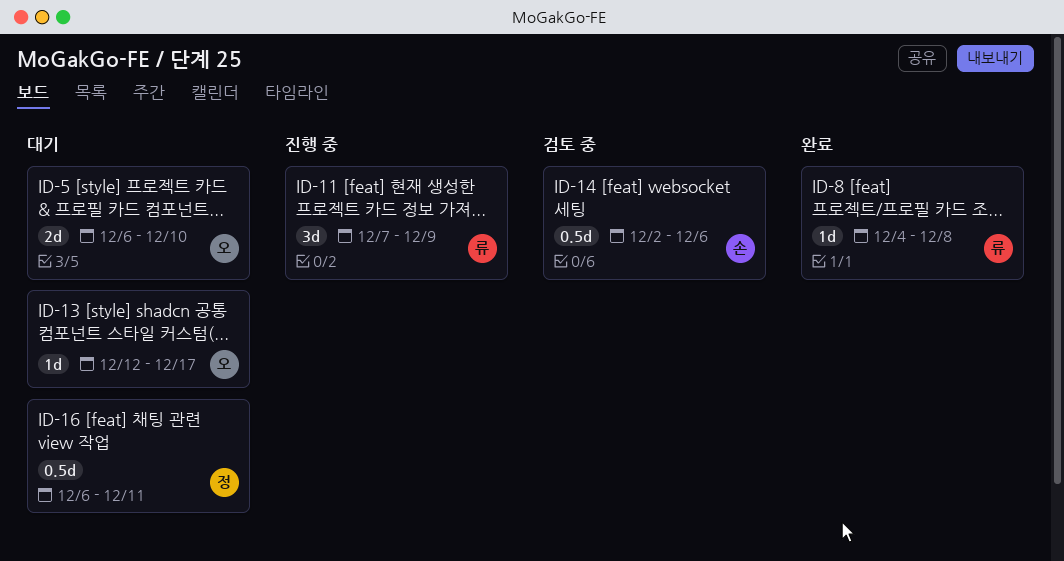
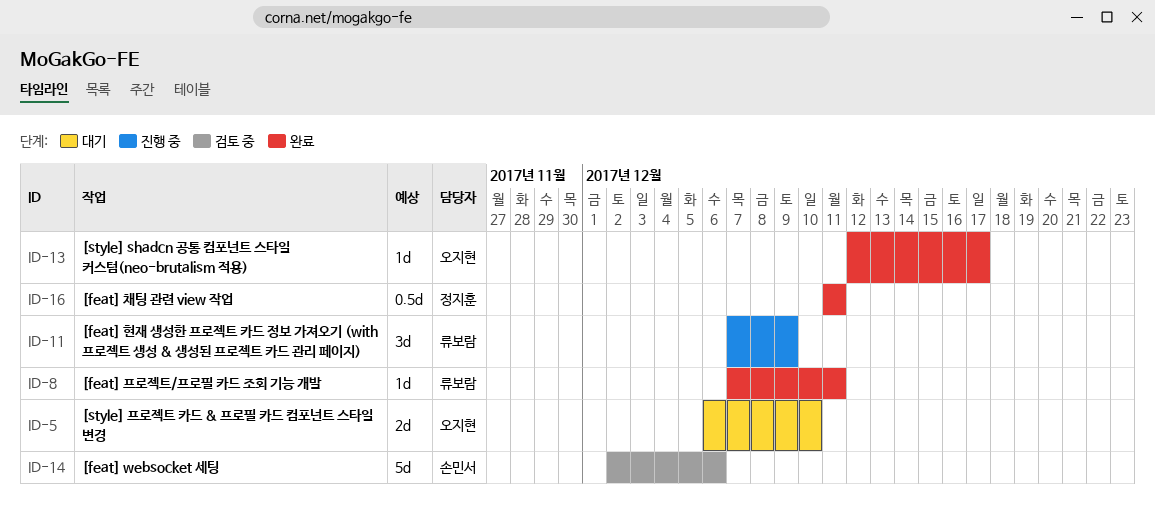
ID-8, start: Dec 4 -> Dec 7
ID-8, due: Dec 8 -> Dec 11
ID-13, status: 대기 -> 완료
ID-14, estimate: 0.5d -> 5d
ID-16, status: 대기 -> 완료
ID-16, start: Dec 6 -> Dec 11

